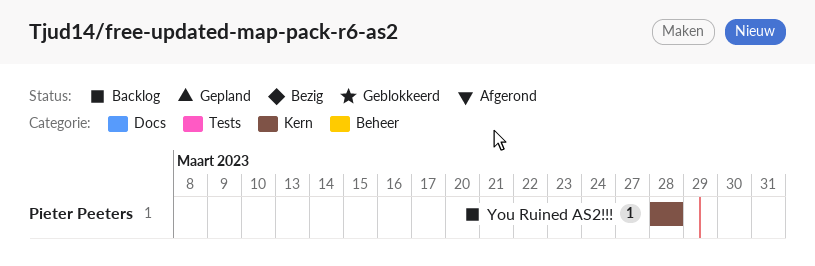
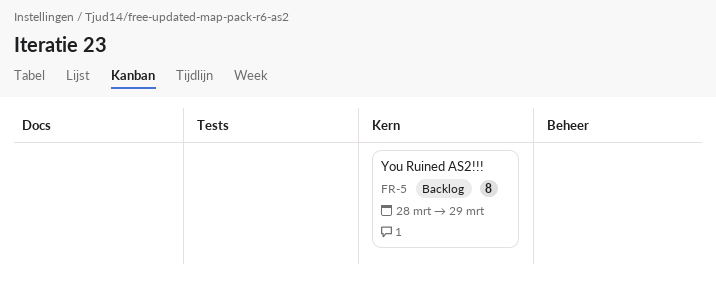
You Ruined AS2!!!, estimate: 1 -> 8
You Ruined AS2!!!, due: Mar 28 -> Mar 29

